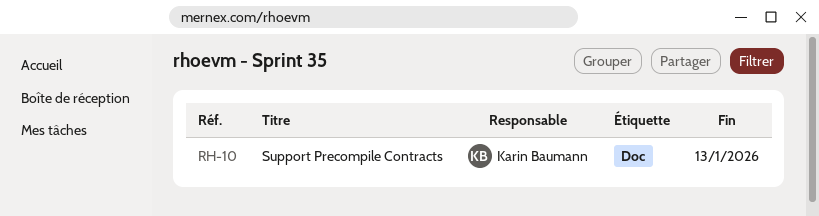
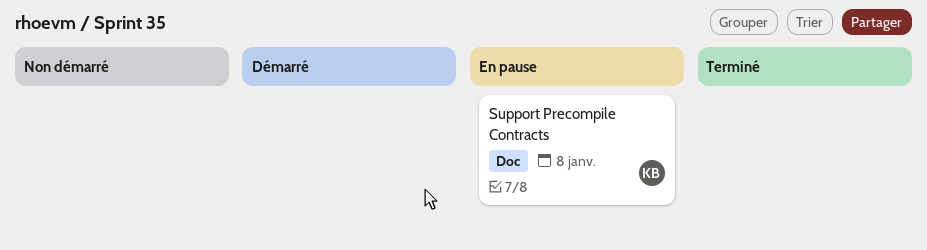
Support Precompile Contracts, due: Jan 13 -> Jan 8

